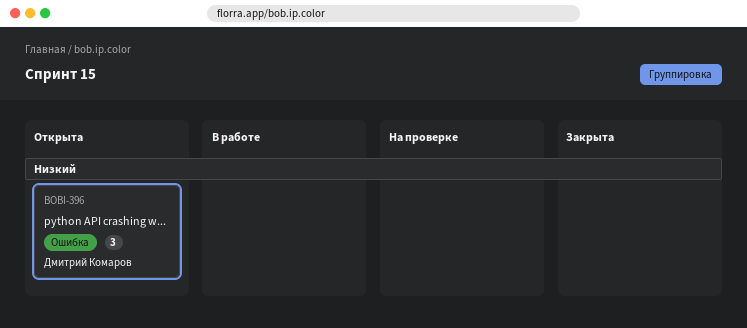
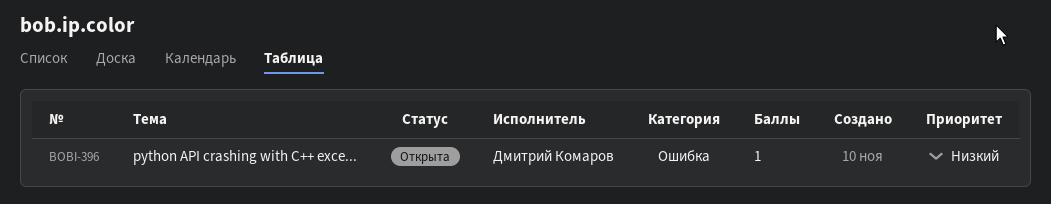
BOBI-396, estimate: 3 -> 1

